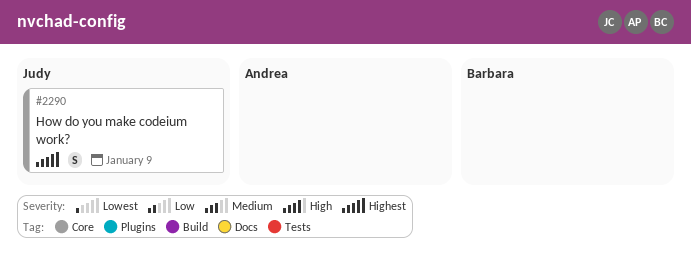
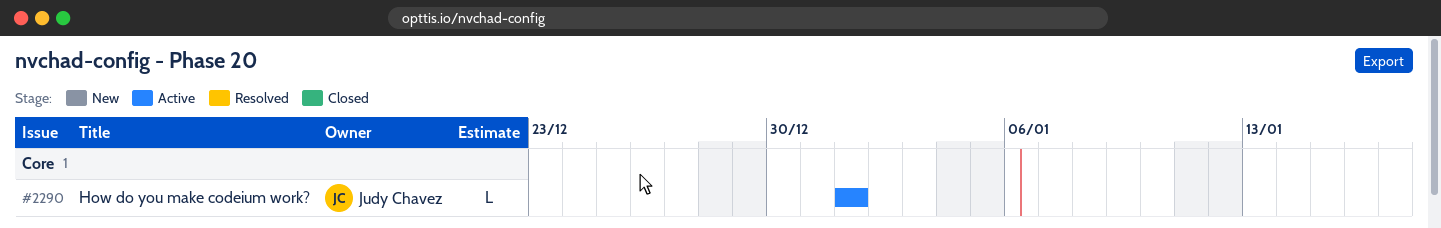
#2290, estimate: S -> L
#2290, due: Jan 9 -> Jan 1

